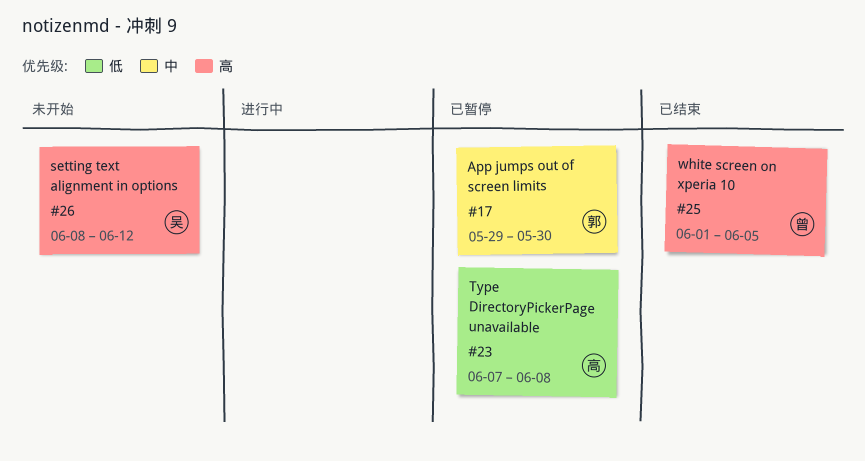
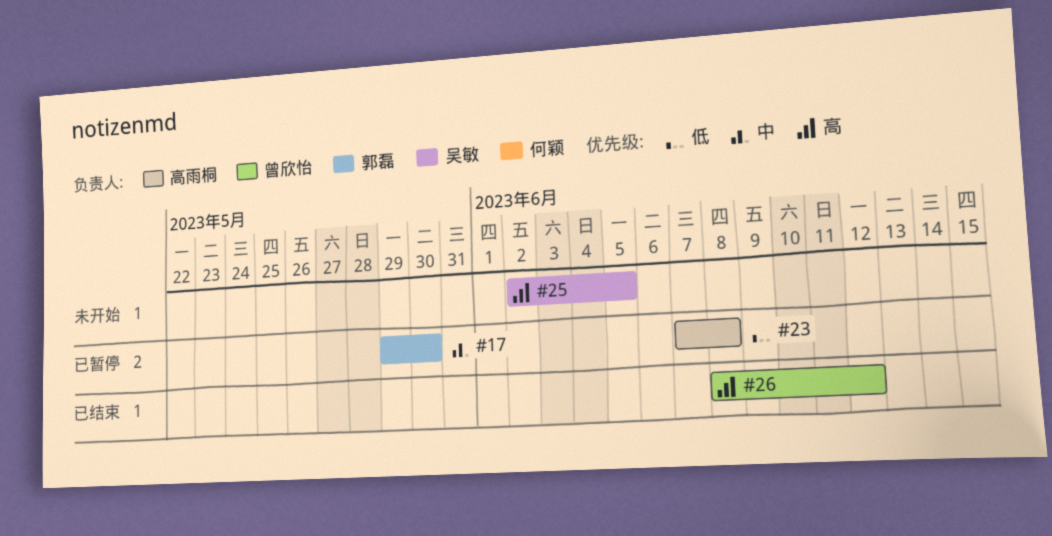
#25, status: 已结束 -> 未开始
#25, owner: 曾欣怡 -> 吴敏
#25, start: Jun 1 -> Jun 2
#26, status: 未开始 -> 已结束
#26, owner: 吴敏 -> 曾欣怡

